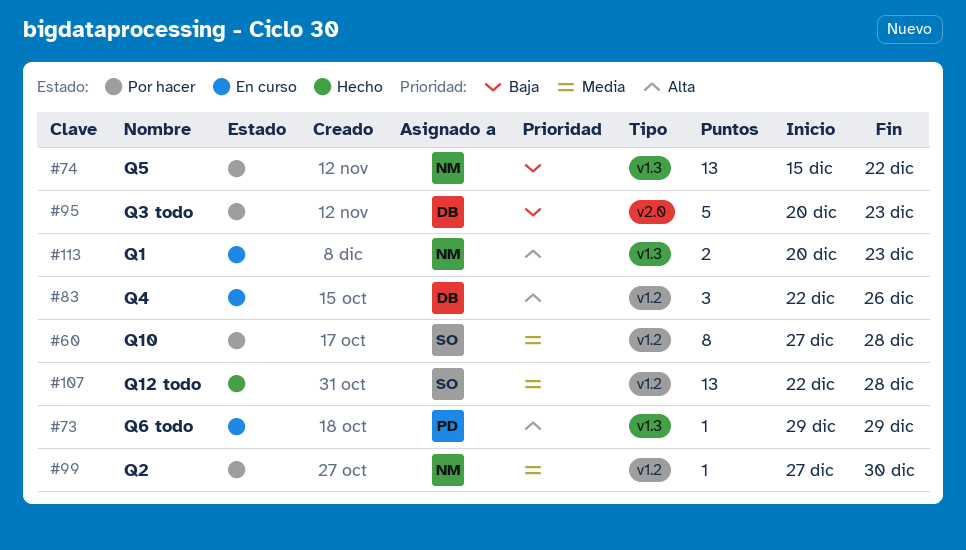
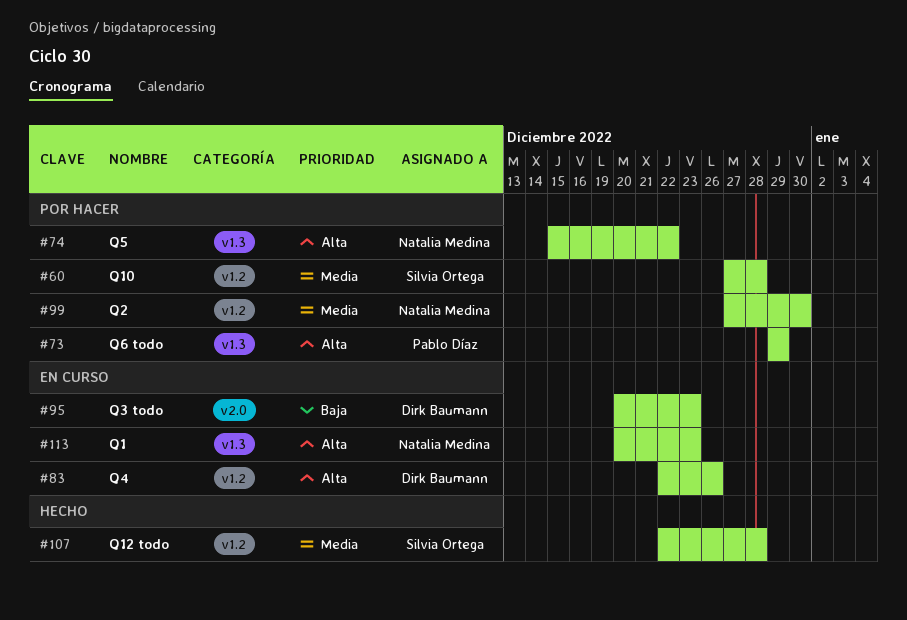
#73, status: En curso -> Por hacer
#74, priority: Baja -> Alta
#95, status: Por hacer -> En curso

